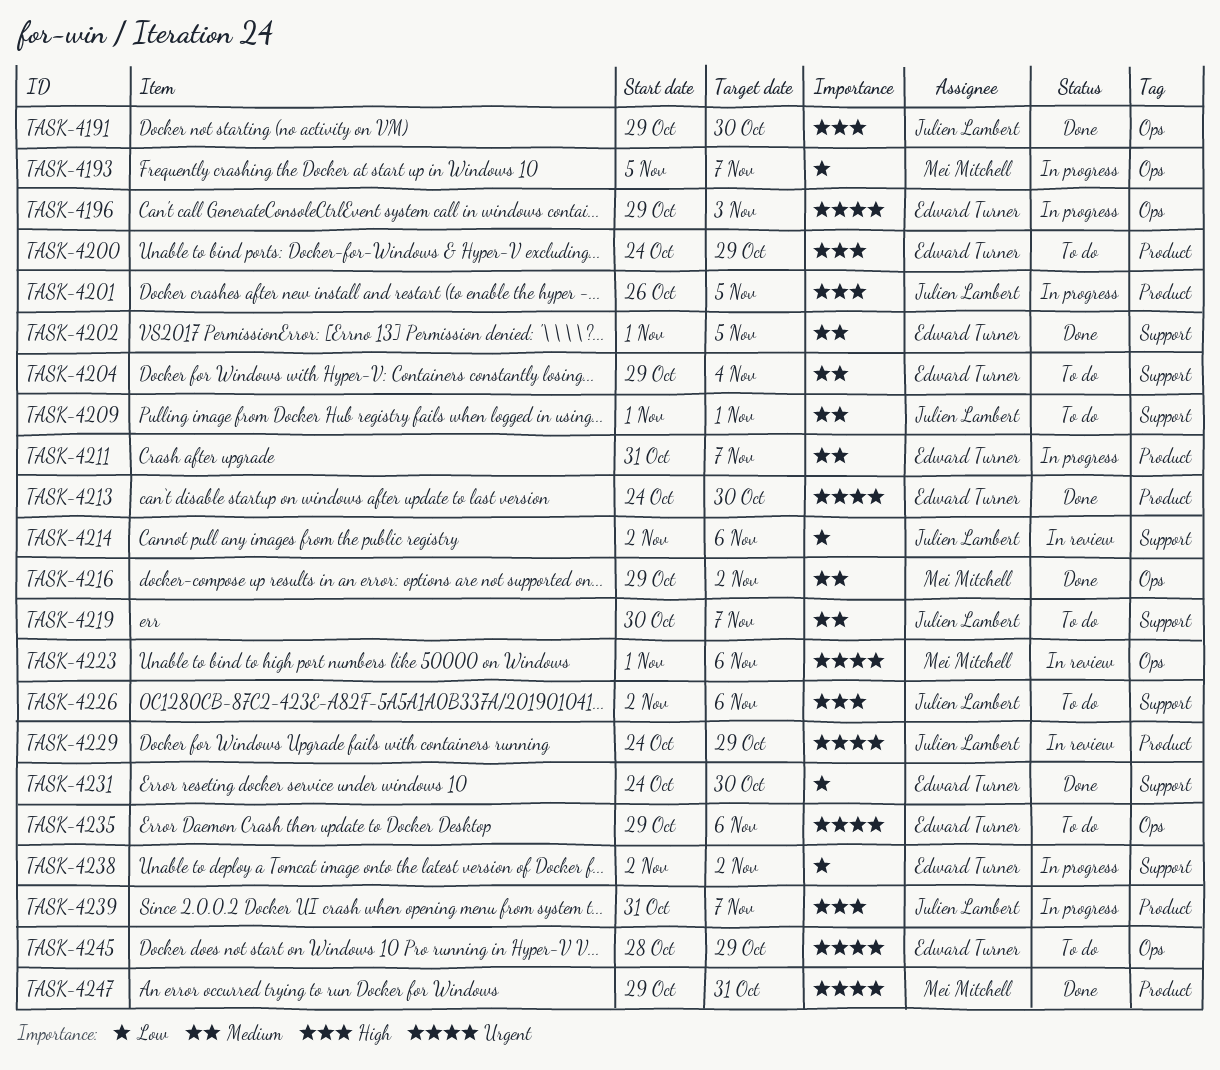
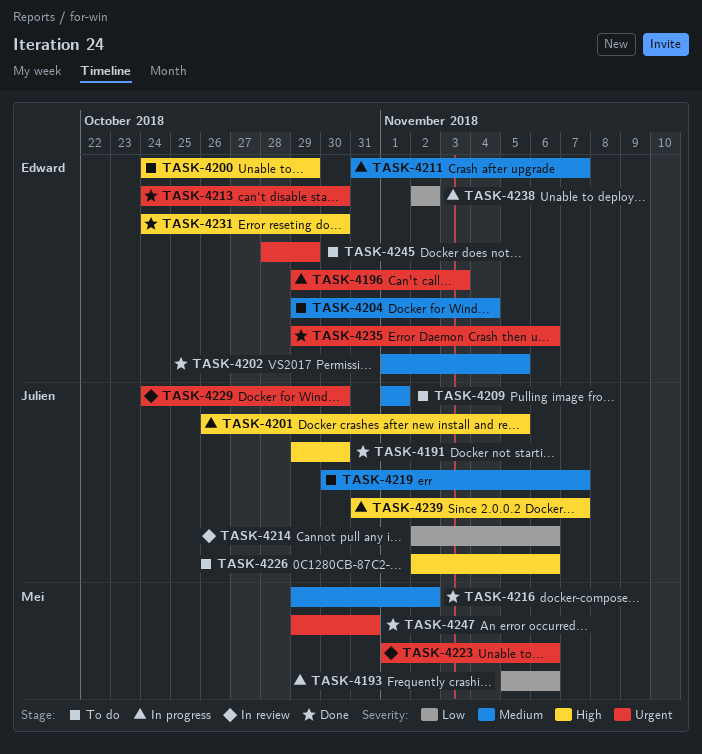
TASK-4193, due: Nov 7 -> Nov 6
TASK-4229, due: Oct 29 -> Oct 30
TASK-4231, priority: Low -> High
TASK-4235, status: To do -> Done

